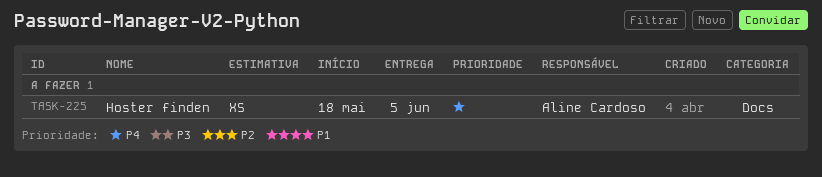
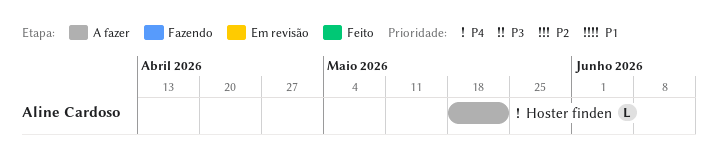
Hoster finden, estimate: XS -> L
Hoster finden, due: Jun 5 -> May 22

